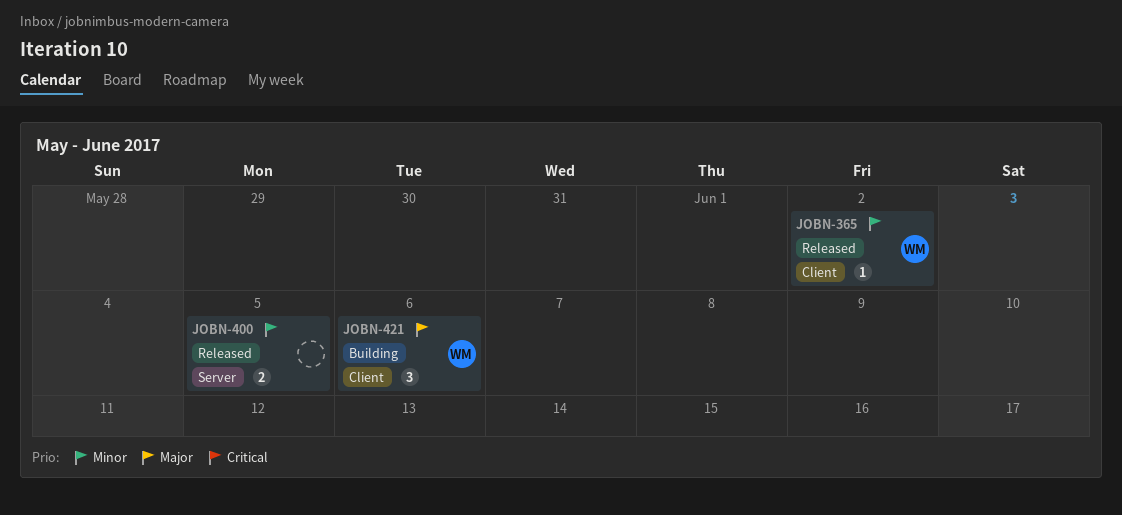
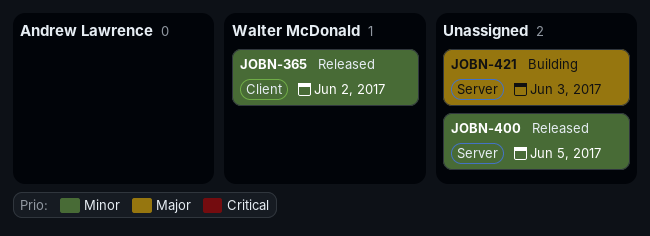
JOBN-421, owner: Walter McDonald -> none
JOBN-421, label: Client -> Server
JOBN-421, due: Jun 6 -> Jun 3

